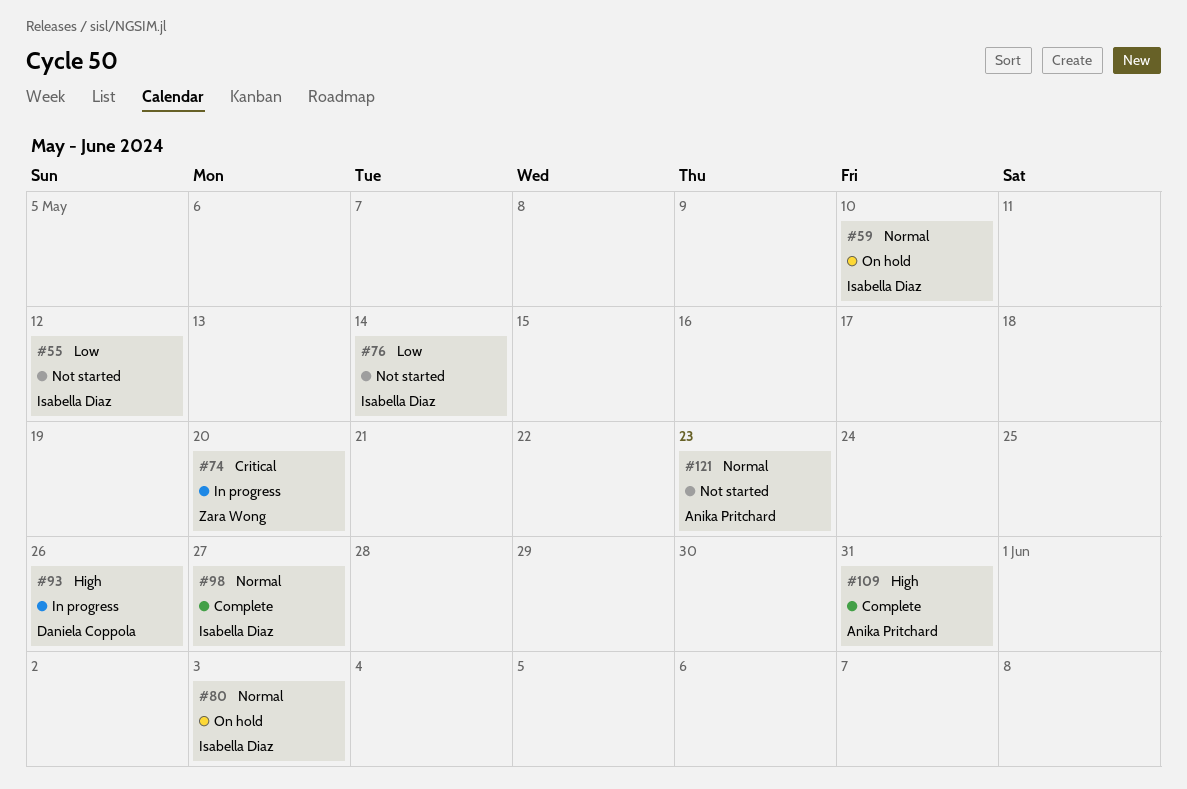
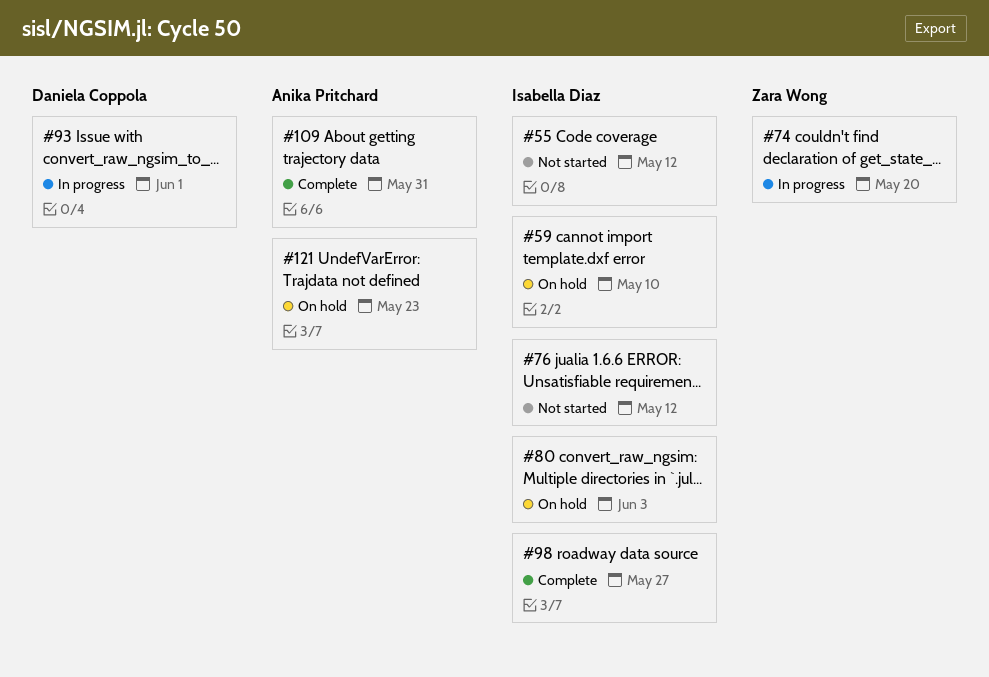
#76, due: May 14 -> May 12
#93, due: May 26 -> Jun 1
#121, status: Not started -> On hold

